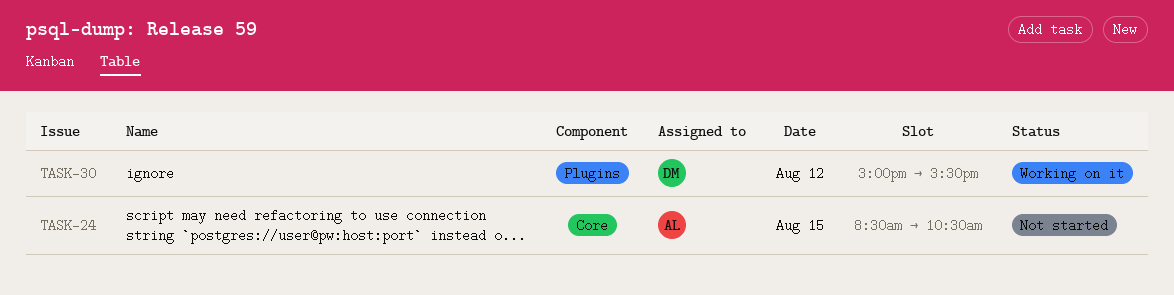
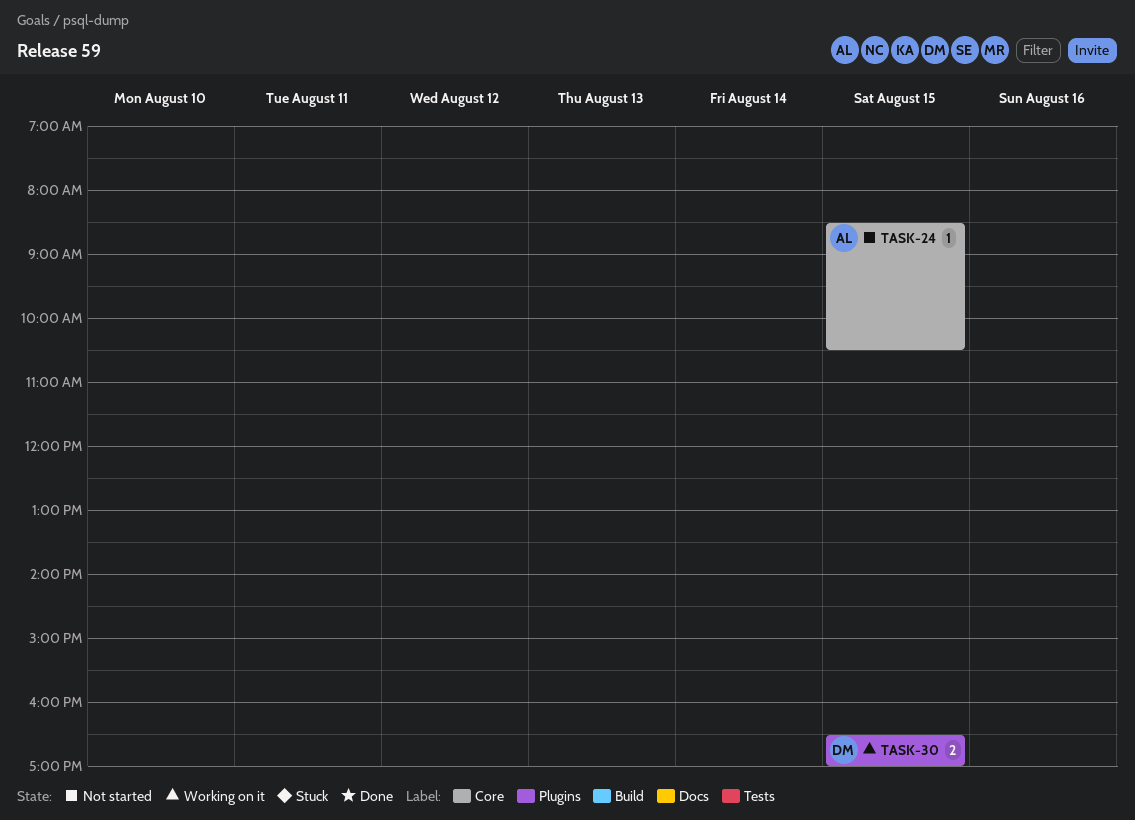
TASK-30, day: Aug 12 -> Aug 15
TASK-30, begins: 15:00 -> 16:30
TASK-30, ends: 15:30 -> 17:00

